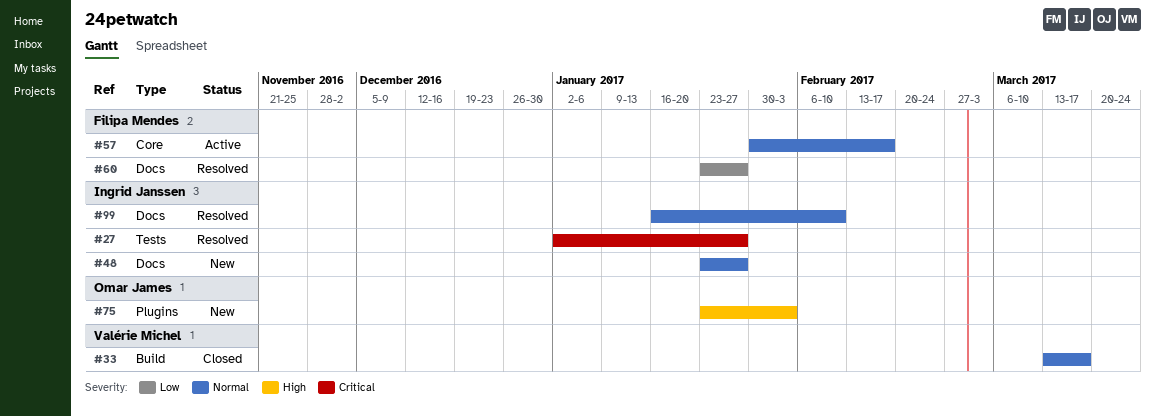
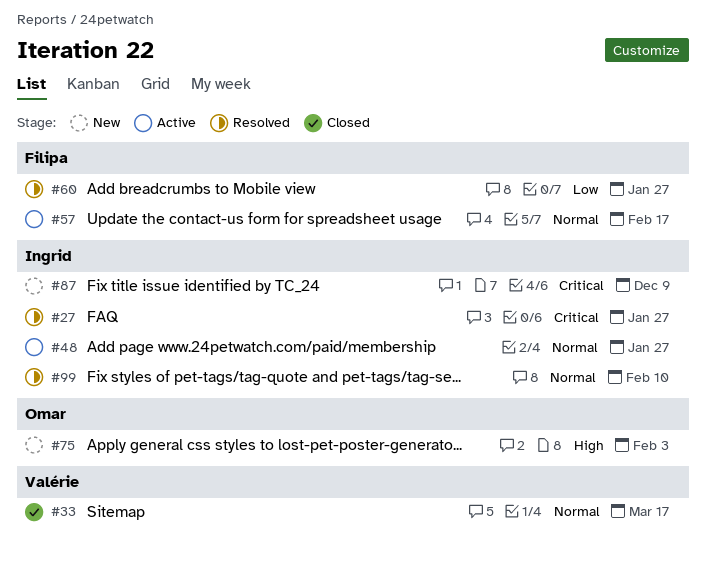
#48, status: New -> Active
#87: none -> present

